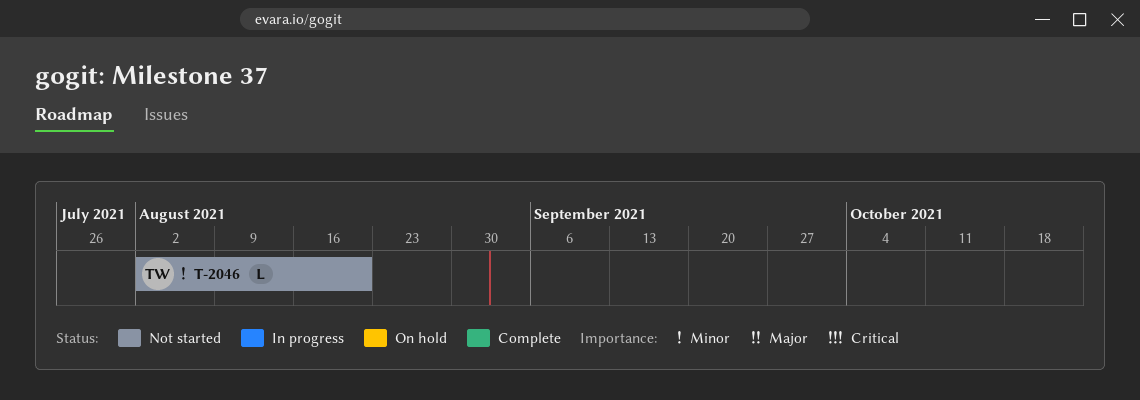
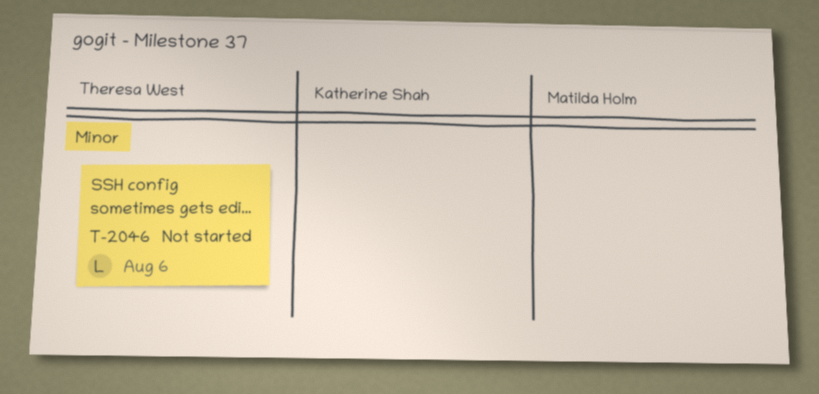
T-2046, due: Aug 20 -> Aug 6

